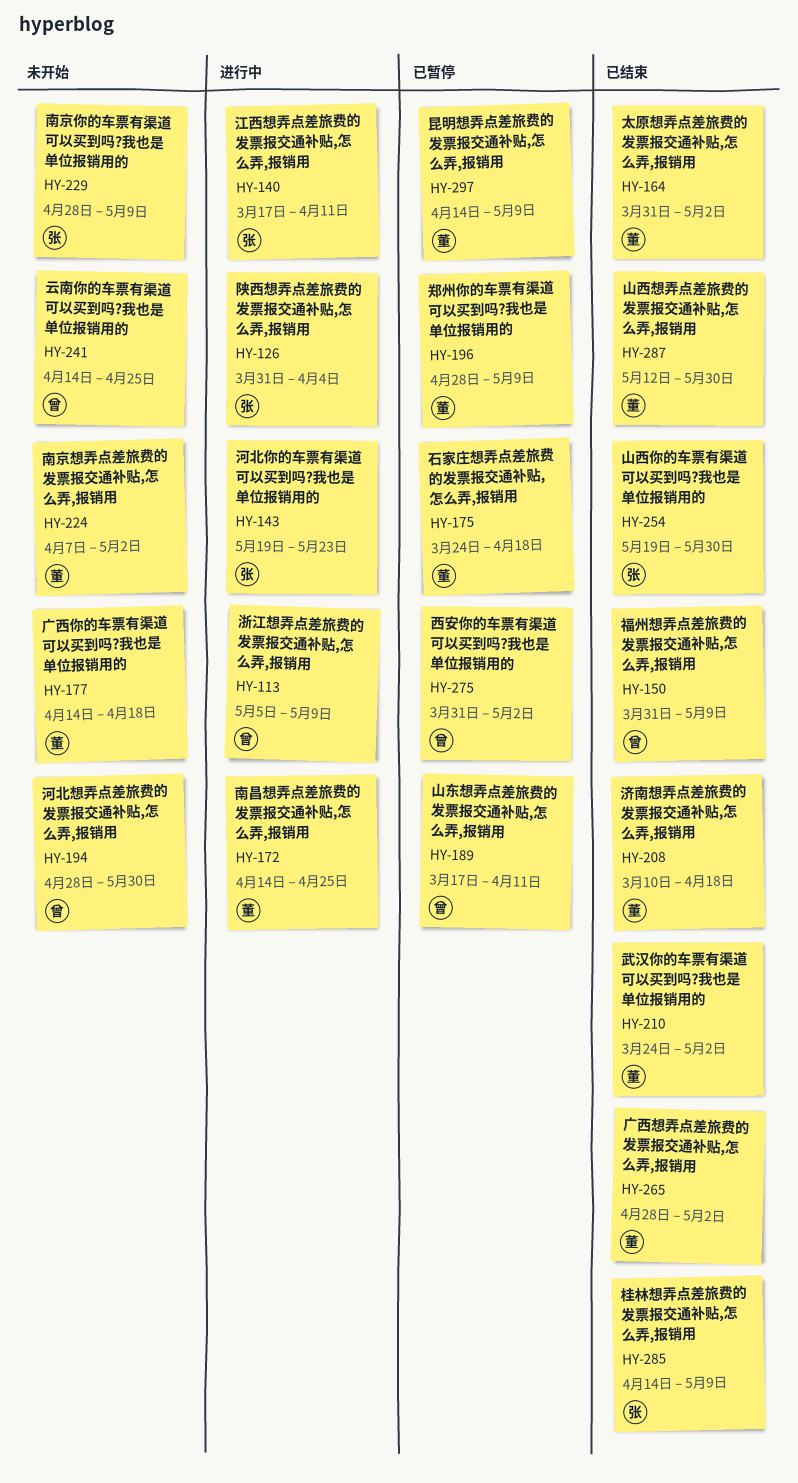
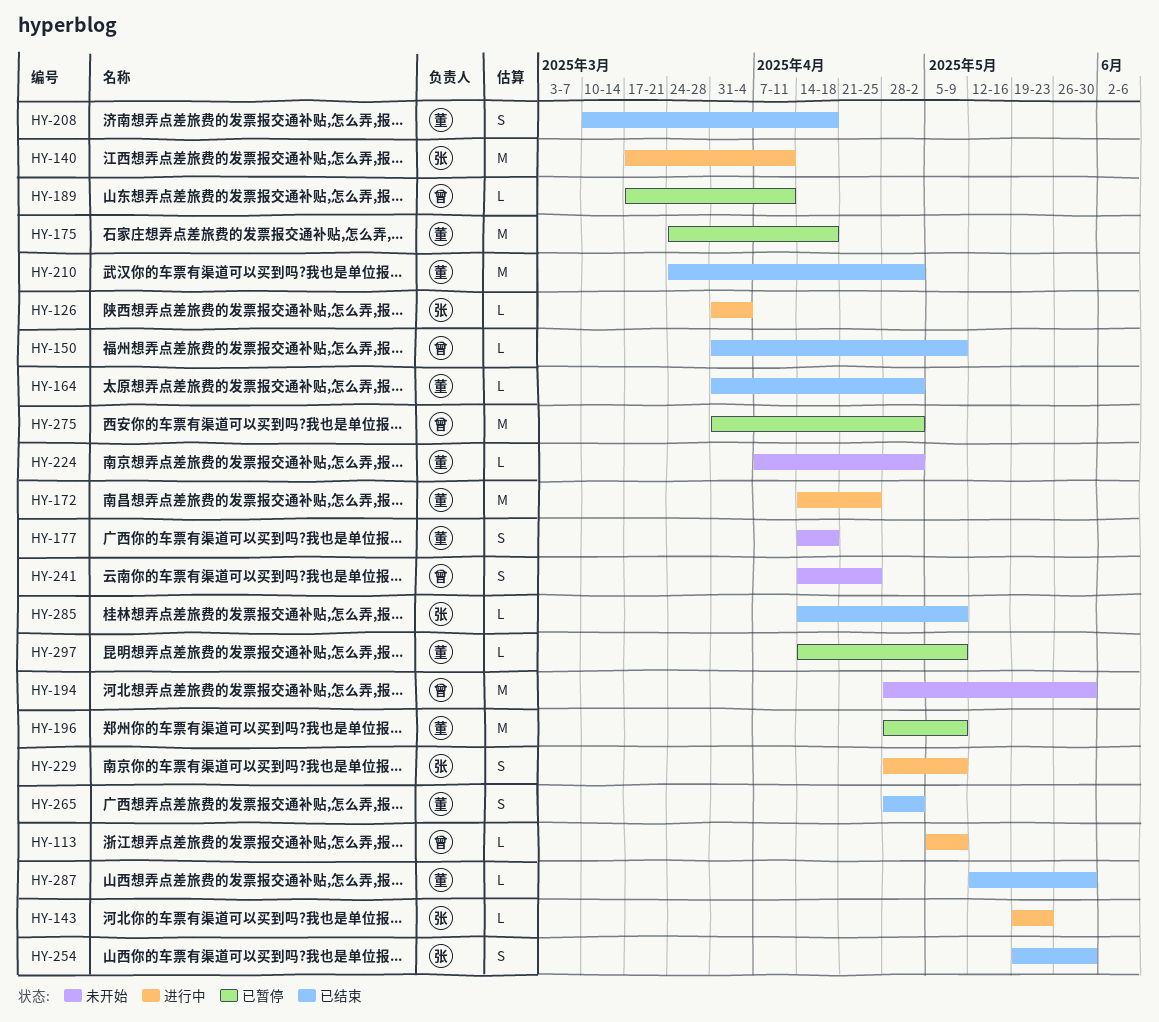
HY-229, status: 未开始 -> 进行中

